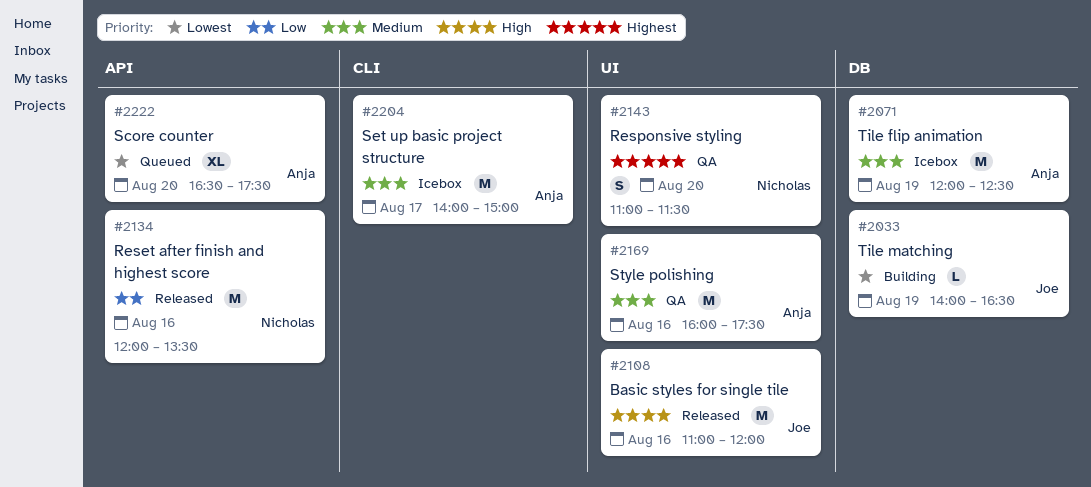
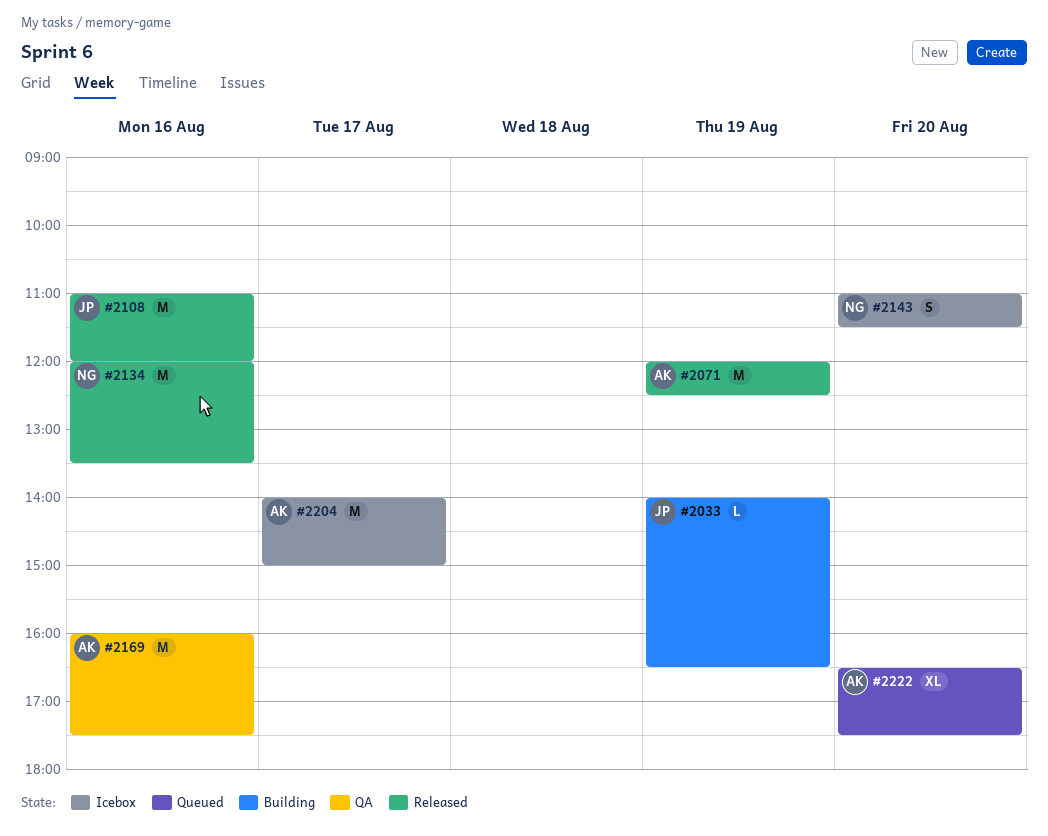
#2071, status: Icebox -> Released
#2143, status: QA -> Icebox

